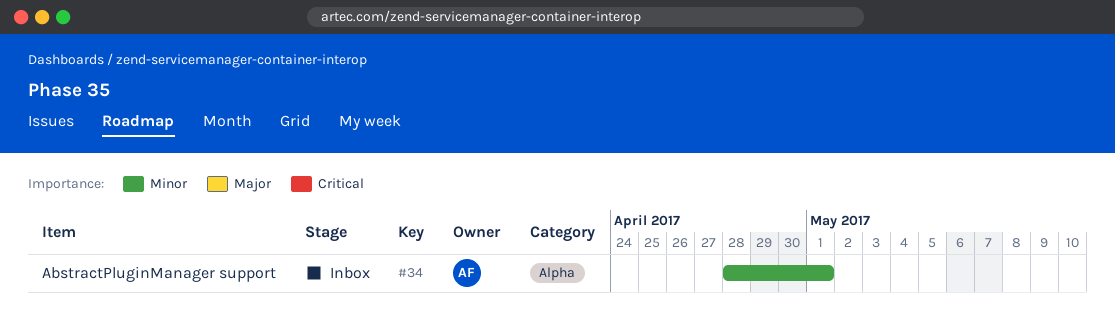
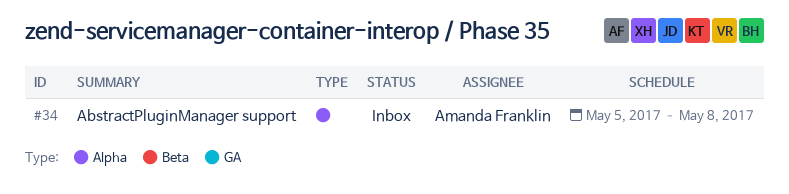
#34, start: Apr 28 -> May 5
#34, due: May 1 -> May 8

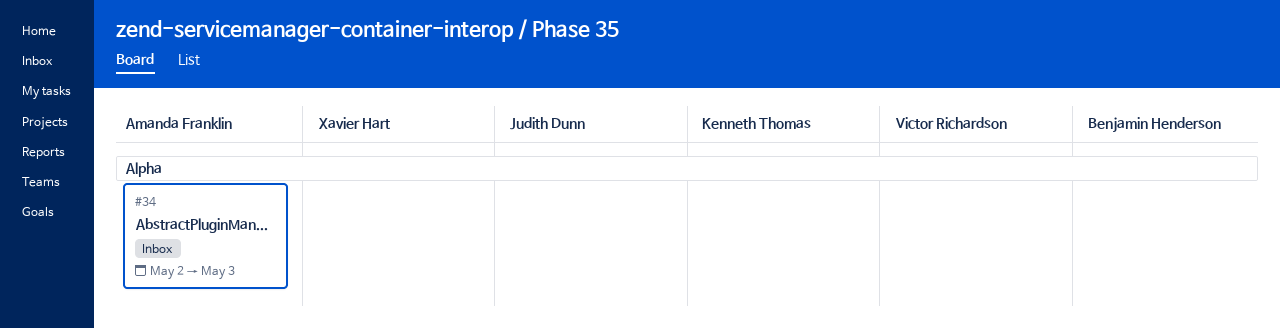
#34, start: May 5 -> May 2
#34, due: May 8 -> May 3

